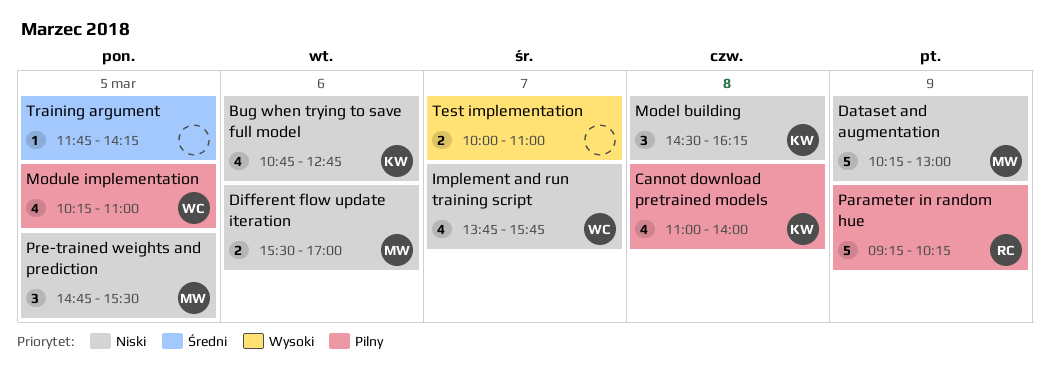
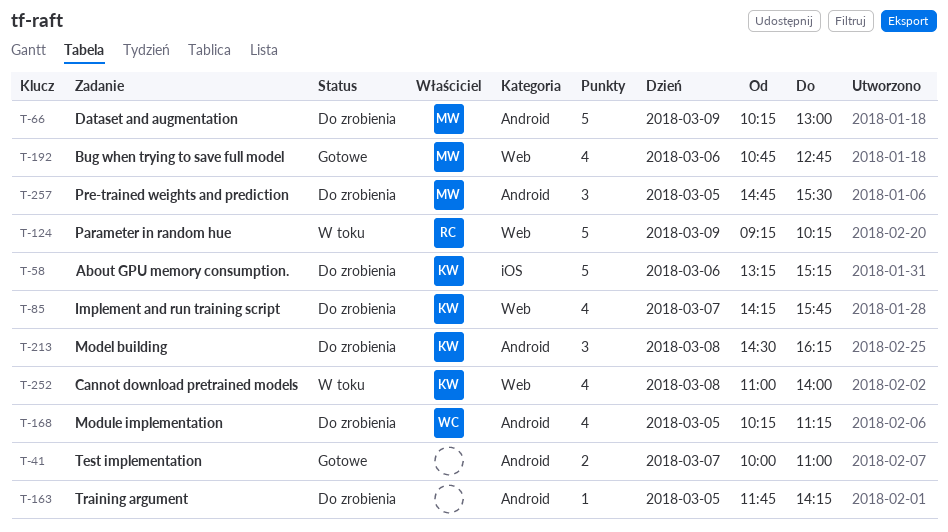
About GPU memory consumption.: none -> present
Bug when trying to save full model, owner: KW -> MW
Different flow update iteration: present -> none
Implement and run training script, owner: WC -> KW
Implement and run training script, begins: 13:45 -> 14:15
Module implementation, ends: 11:00 -> 11:15

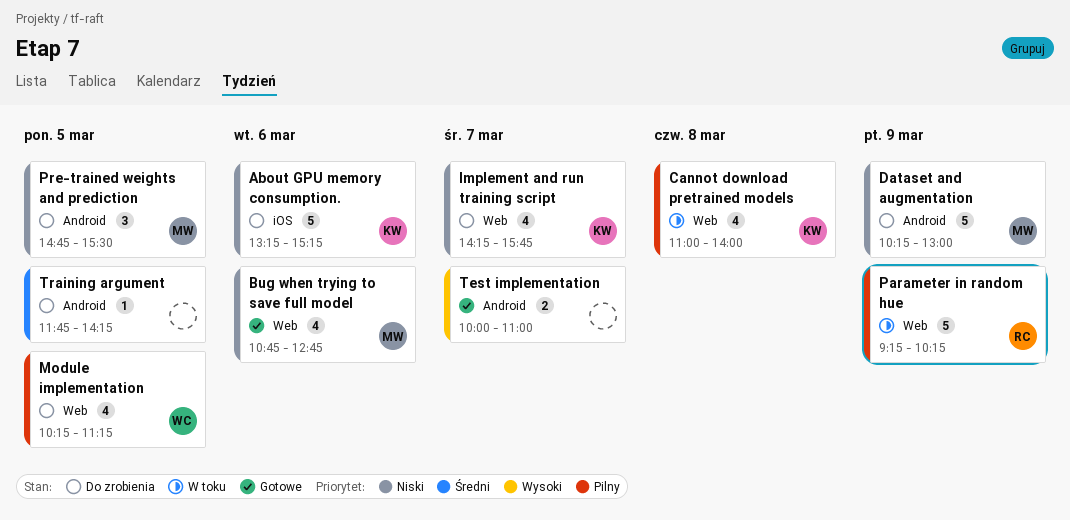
Model building: present -> none
Module implementation, label: Android -> Web

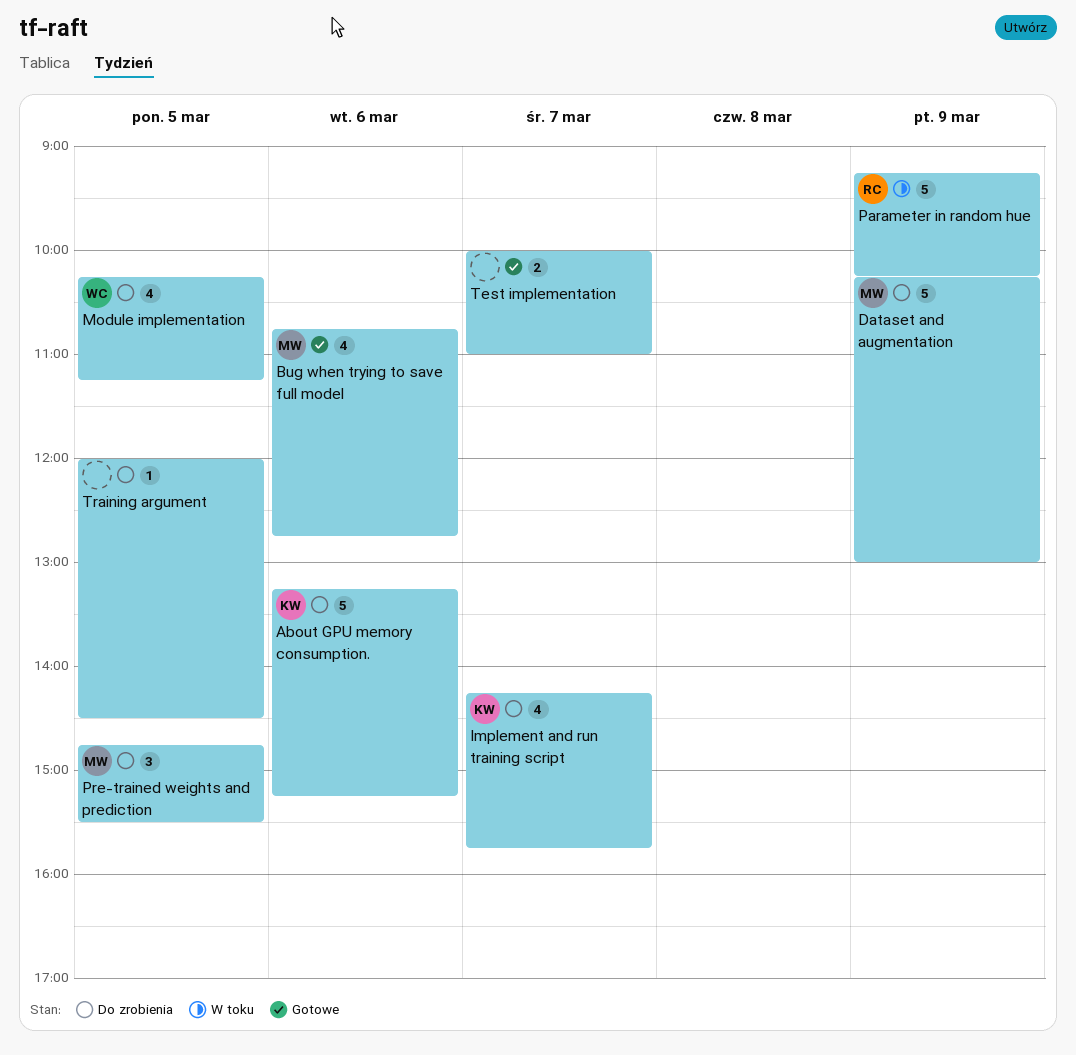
Cannot download pretrained models: present -> none
Training argument, begins: 11:45 -> 12:00
Training argument, ends: 14:15 -> 14:30

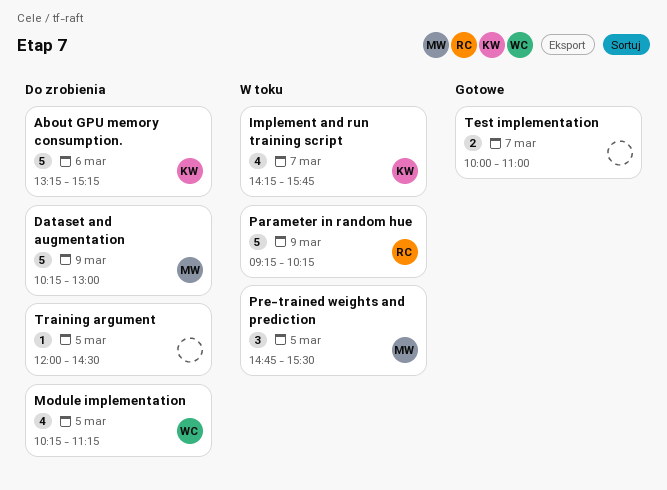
Bug when trying to save full model: present -> none
Implement and run training script, status: Do zrobienia -> W toku
Pre-trained weights and prediction, status: Do zrobienia -> W toku

